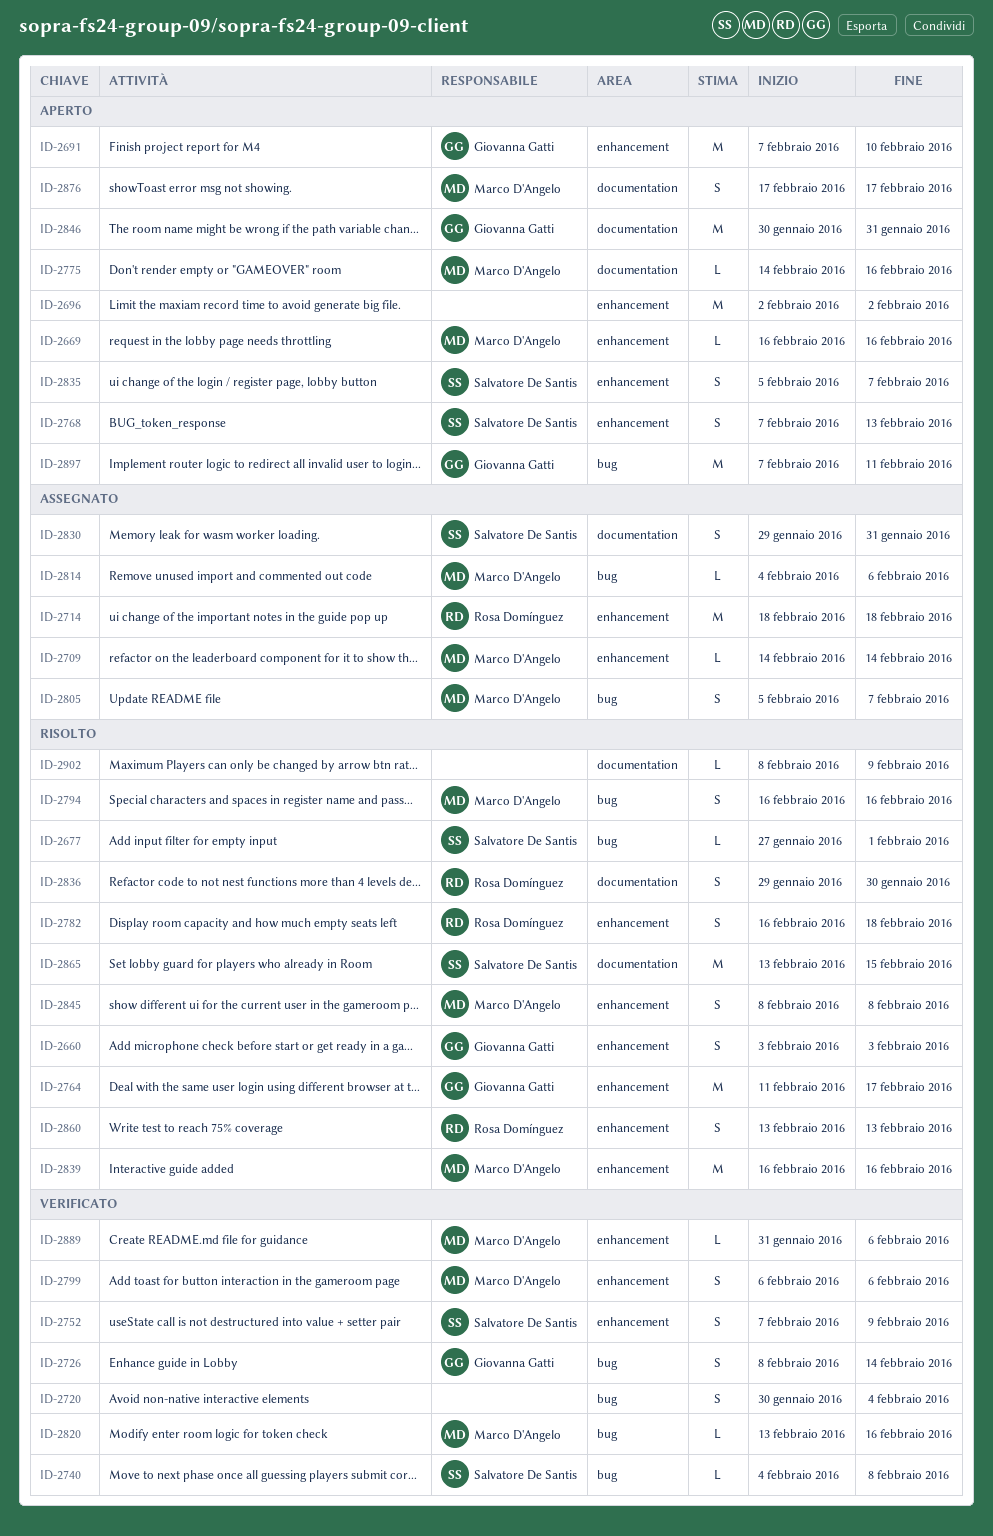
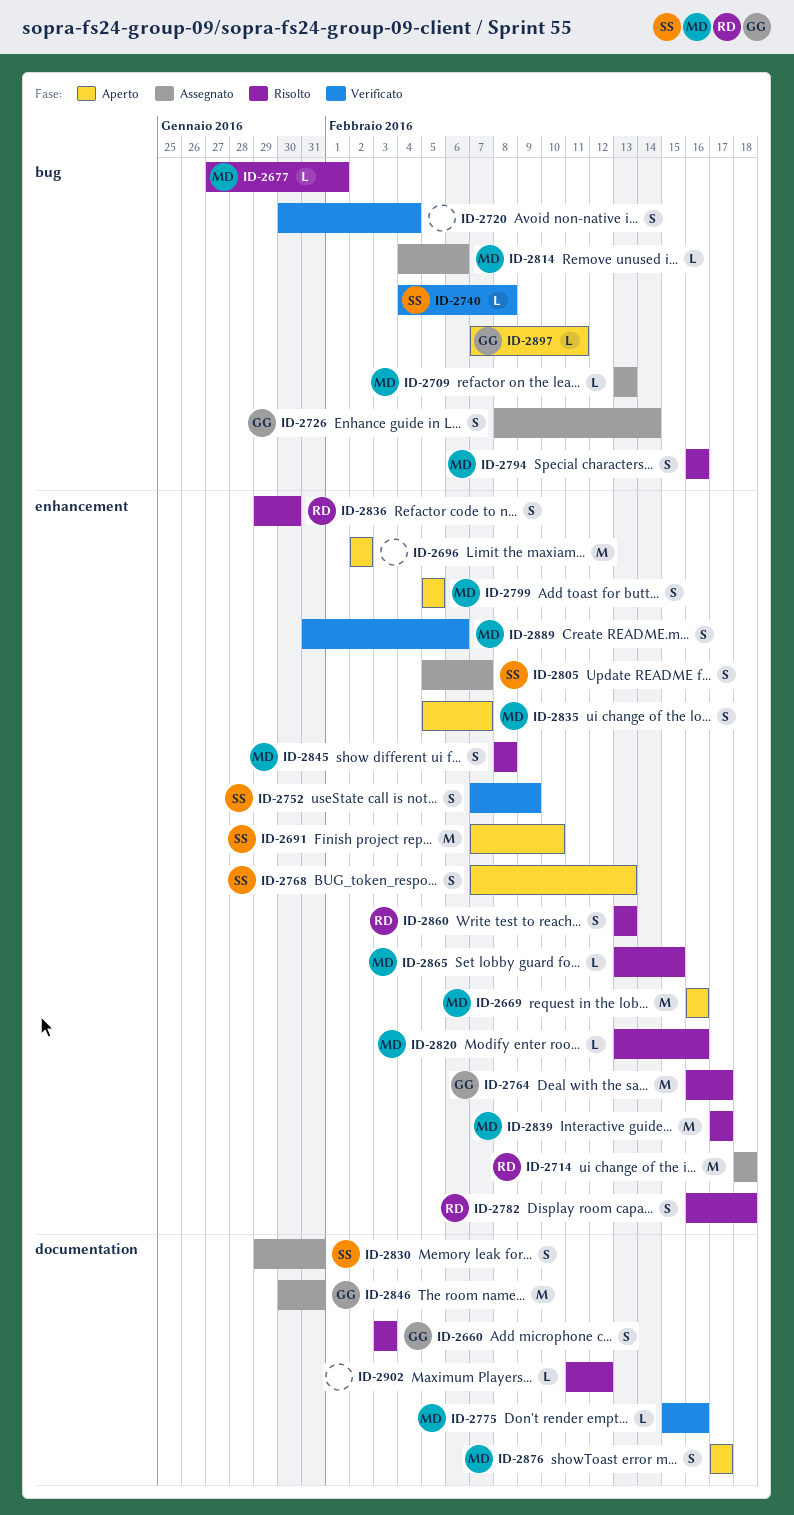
ID-2660, label: enhancement -> documentation
ID-2669, estimate: L -> M
ID-2677, owner: Salvatore De Santis -> Marco D'Angelo
ID-2691, owner: Giovanna Gatti -> Salvatore De Santis
ID-2709, label: enhancement -> bug
ID-2709, start: Feb 14 -> Feb 13
ID-2709, due: Feb 14 -> Feb 13
ID-2726, status: Verificato -> Assegnato
ID-2764, start: Feb 11 -> Feb 16
ID-2775, status: Aperto -> Verificato
ID-2775, start: Feb 14 -> Feb 15
ID-2799, status: Verificato -> Aperto
ID-2799, start: Feb 6 -> Feb 5
ID-2799, due: Feb 6 -> Feb 5
ID-2805, owner: Marco D'Angelo -> Salvatore De Santis
ID-2805, label: bug -> enhancement
ID-2820, status: Verificato -> Risolto
ID-2820, label: bug -> enhancement
ID-2835, owner: Salvatore De Santis -> Marco D'Angelo
ID-2836, label: documentation -> enhancement
ID-2839, start: Feb 16 -> Feb 17
ID-2839, due: Feb 16 -> Feb 17
ID-2846, status: Aperto -> Assegnato
ID-2865, owner: Salvatore De Santis -> Marco D'Angelo
ID-2865, label: documentation -> enhancement
ID-2865, estimate: M -> L
ID-2889, estimate: L -> S
ID-2897, estimate: M -> L
ID-2902, start: Feb 8 -> Feb 11
ID-2902, due: Feb 9 -> Feb 12

